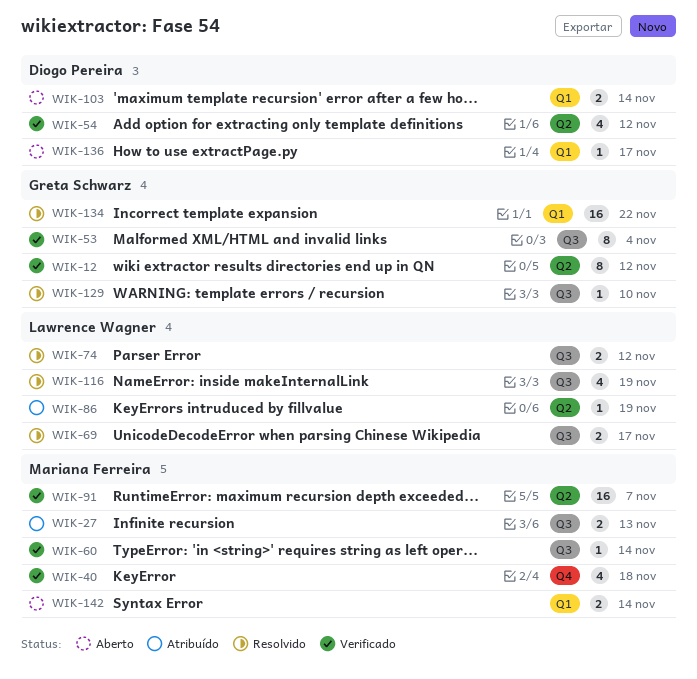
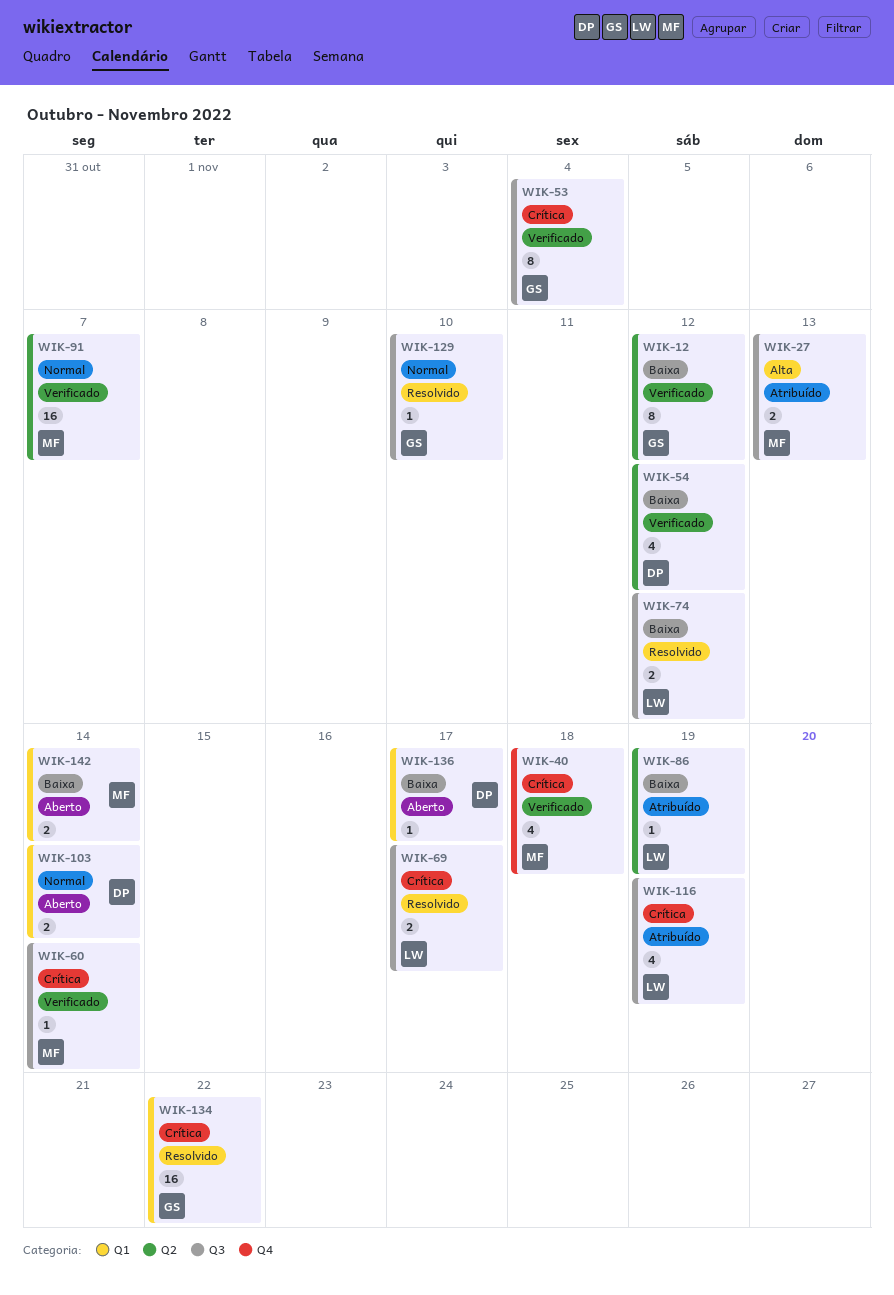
WIK-116, status: Resolvido -> Atribuído

